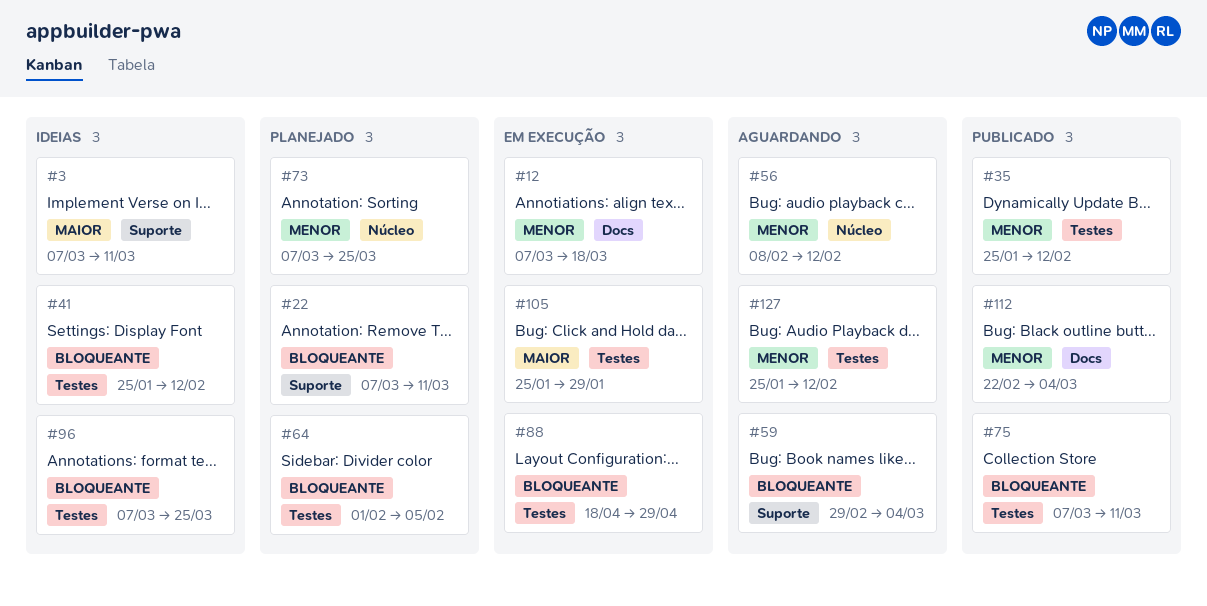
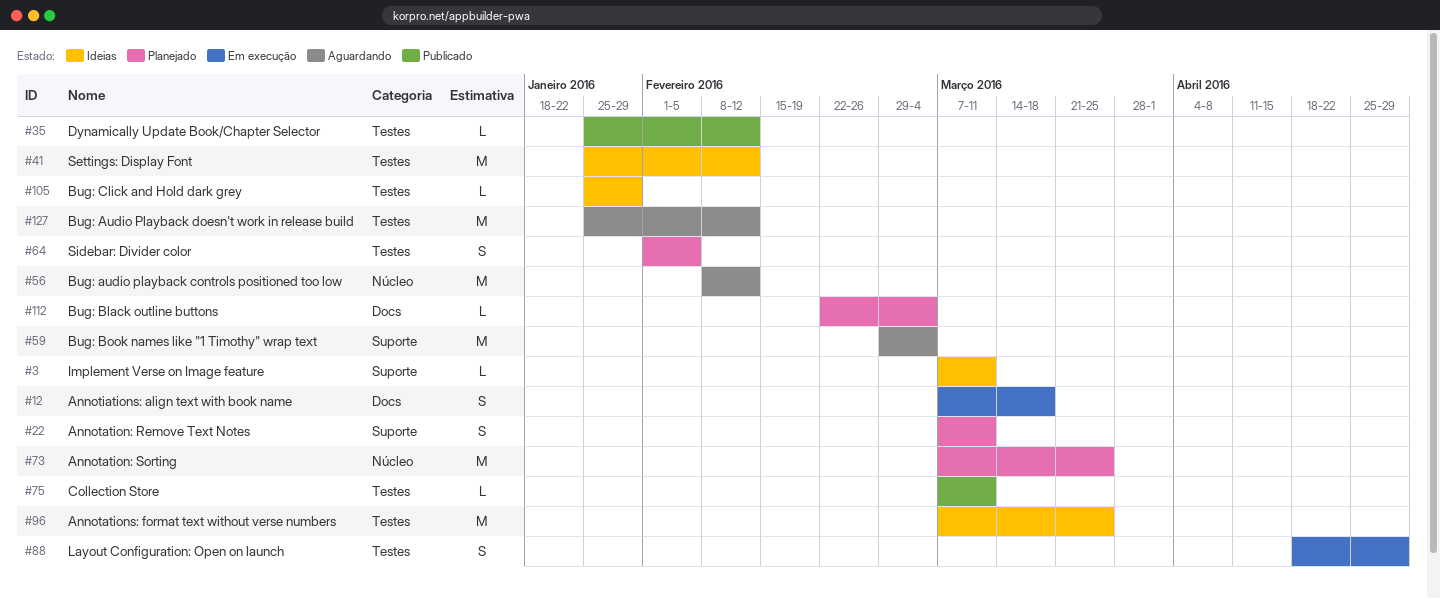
#105, status: Em execução -> Ideias
#112, status: Publicado -> Planejado

